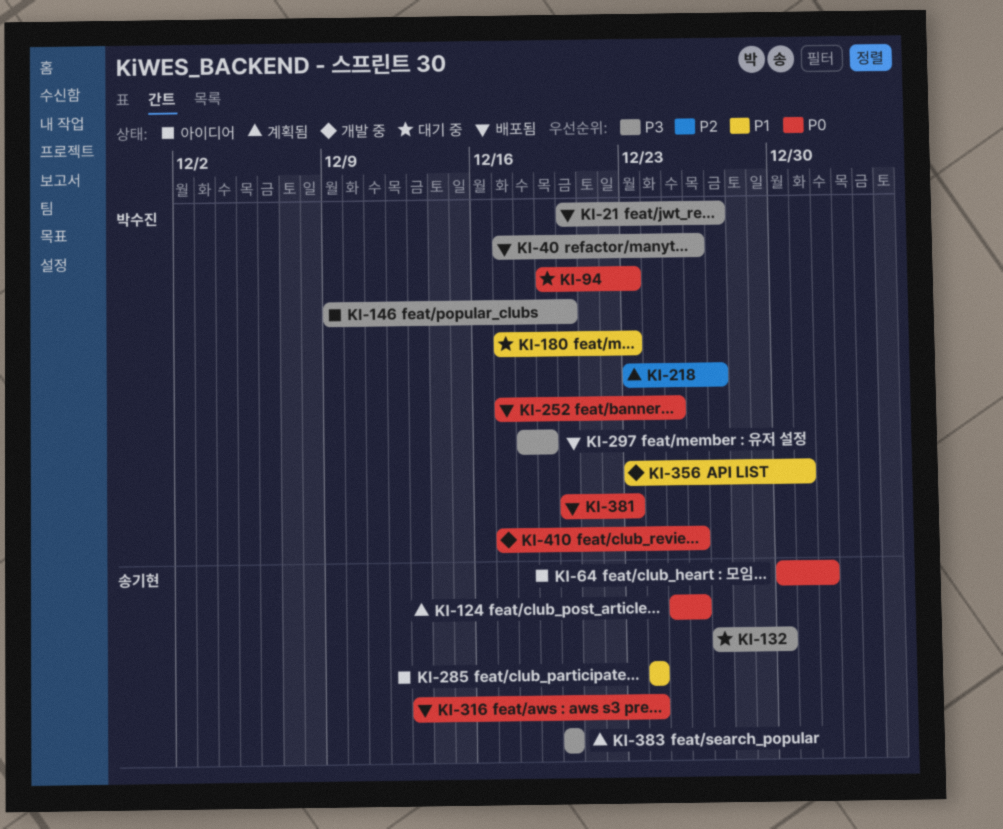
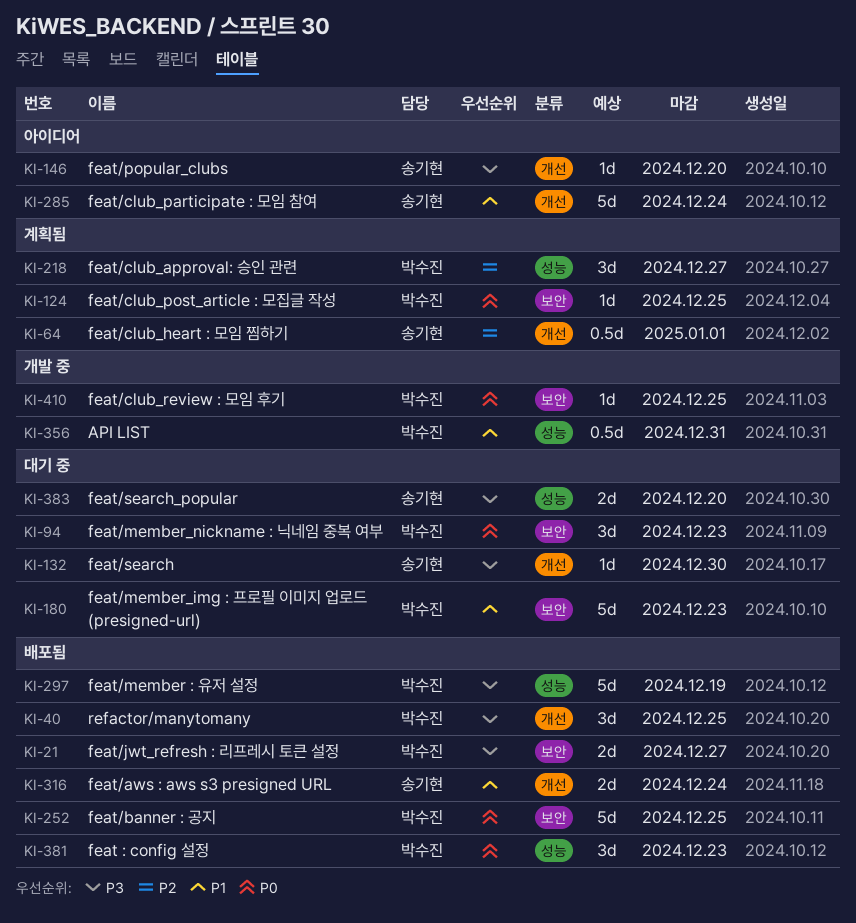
KI-40, due: Dec 26 -> Dec 25
KI-64, status: 아이디어 -> 계획됨
KI-64, priority: P0 -> P2
KI-124, owner: 송기현 -> 박수진
KI-124, due: Dec 26 -> Dec 25
KI-146, owner: 박수진 -> 송기현
KI-316, priority: P0 -> P1
KI-383, status: 계획됨 -> 대기 중
KI-410, due: Dec 26 -> Dec 25

